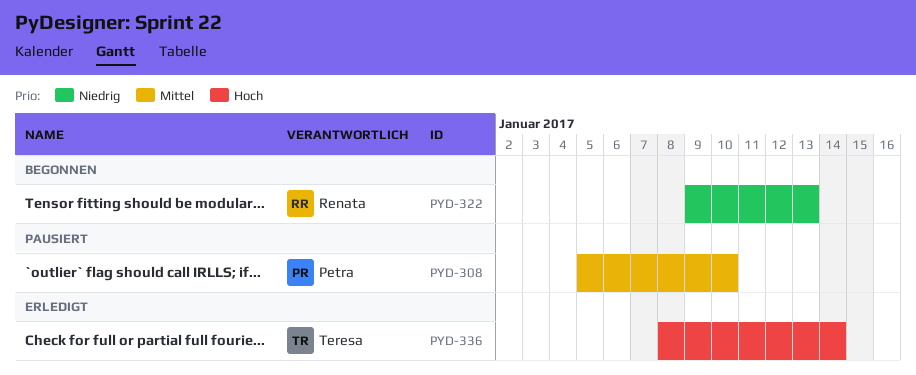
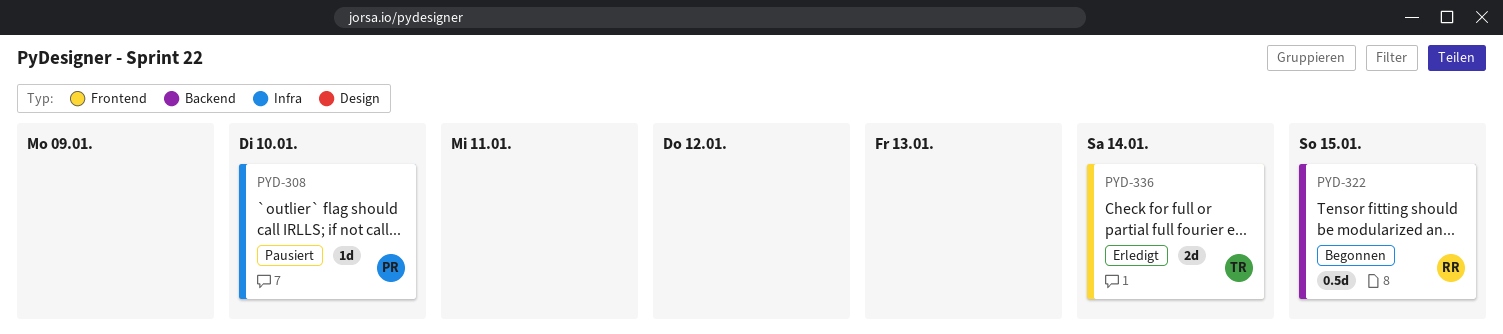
PYD-322, due: Jan 13 -> Jan 15

